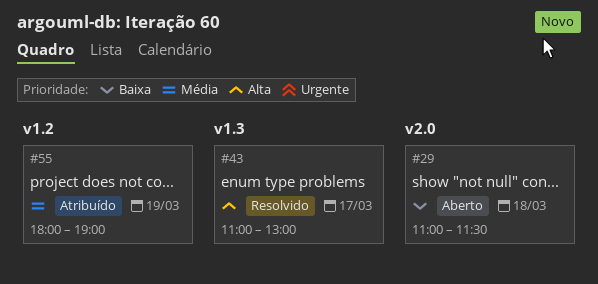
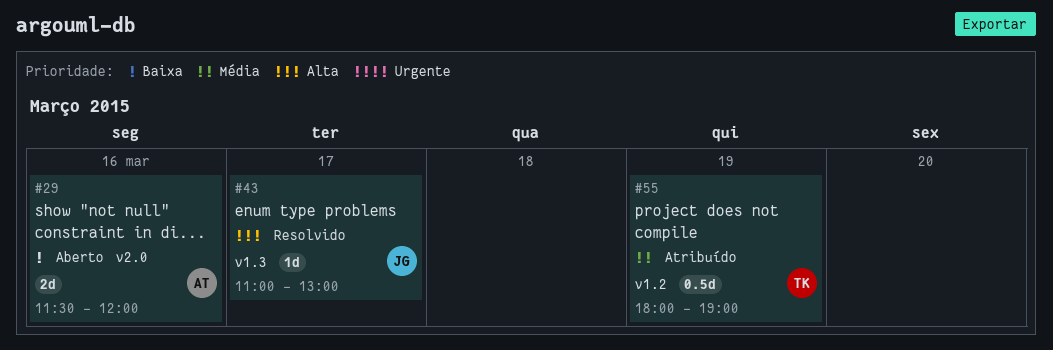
#29, day: Mar 18 -> Mar 16
#29, begins: 11:00 -> 11:30
#29, ends: 11:30 -> 12:00

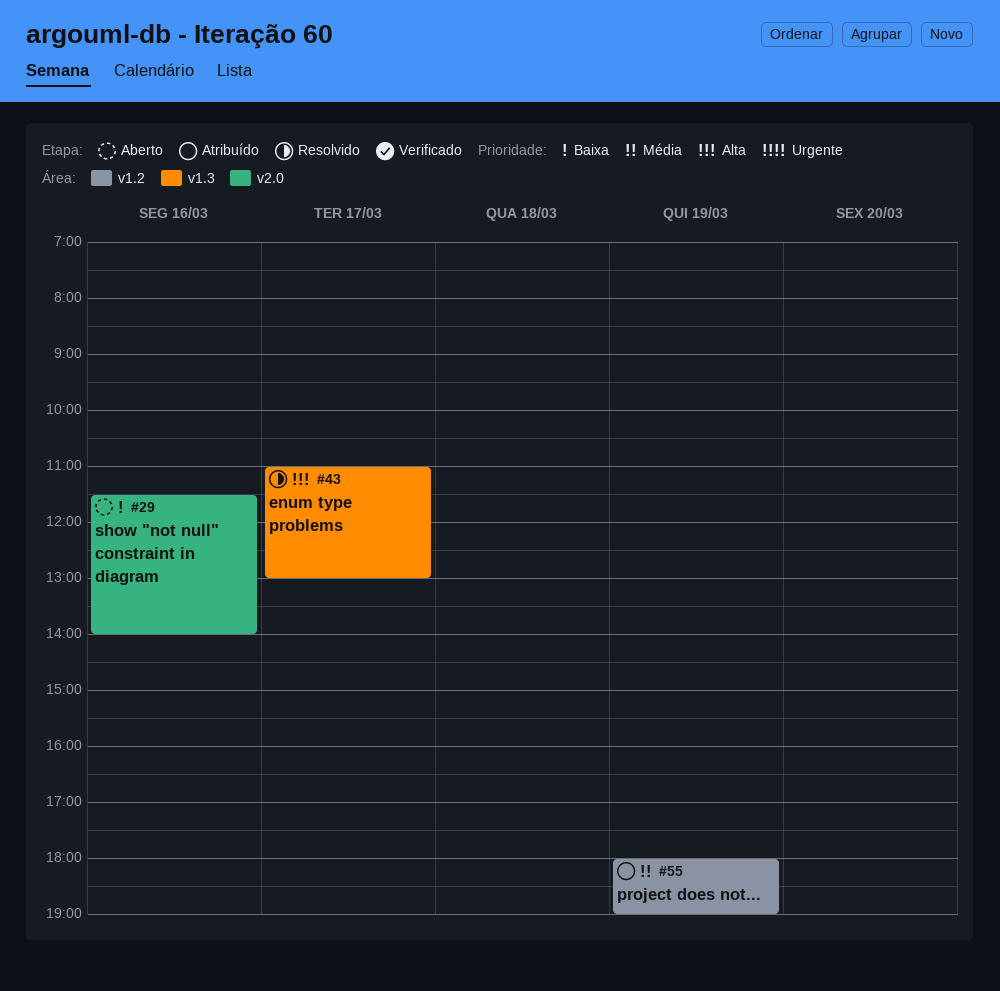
#29, ends: 12:00 -> 14:00

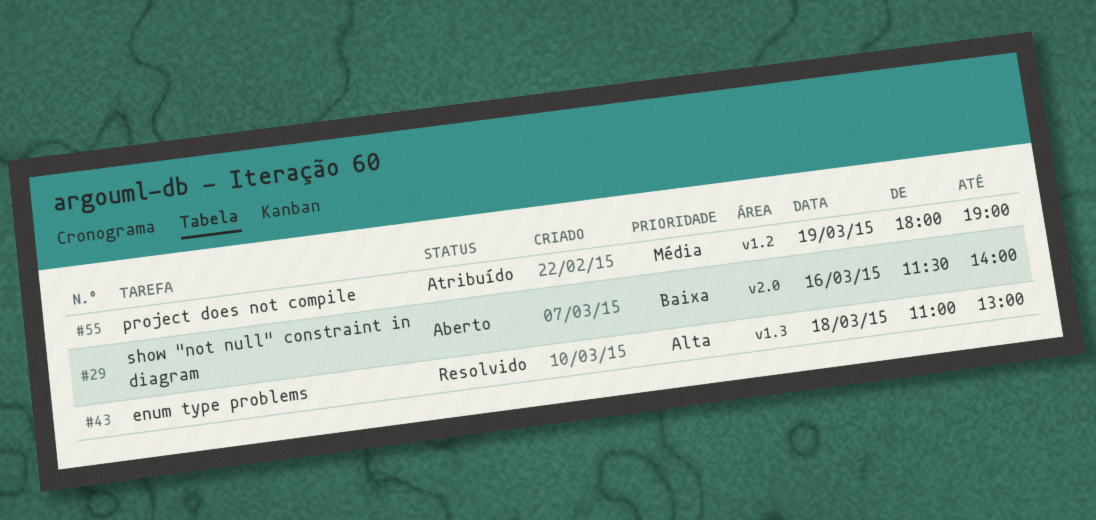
#43, day: Mar 17 -> Mar 18

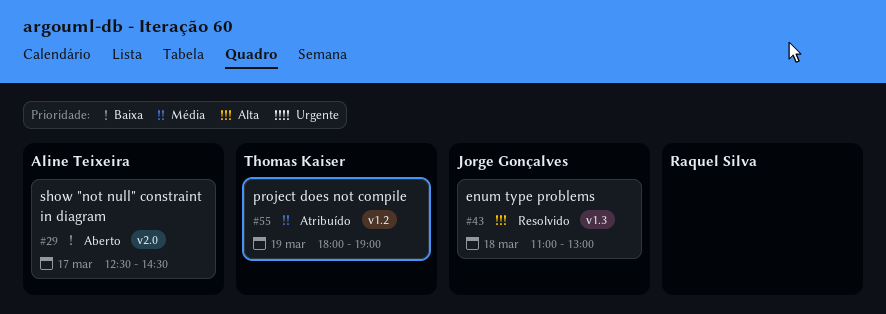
#29, day: Mar 16 -> Mar 17
#29, begins: 11:30 -> 12:30
#29, ends: 14:00 -> 14:30

